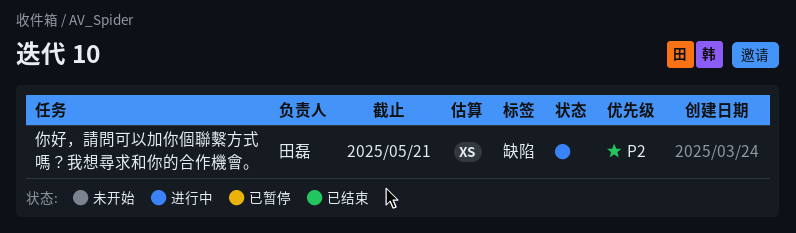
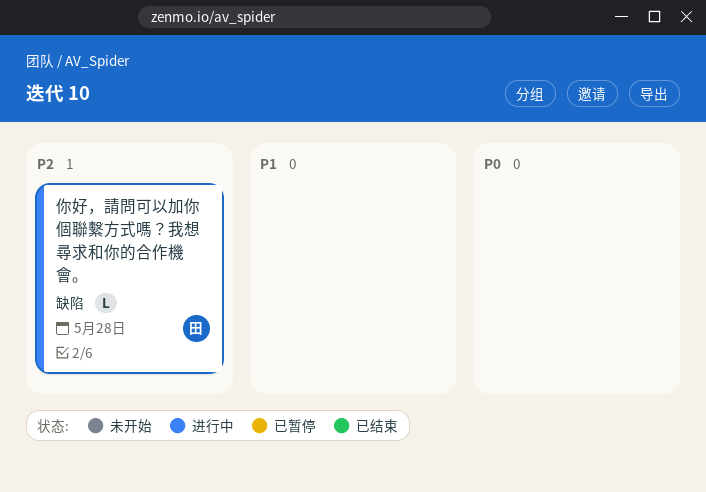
你好，請問可以加你個聯繫方式嗎？我想尋求和你的合作機會。, estimate: XS -> L
你好，請問可以加你個聯繫方式嗎？我想尋求和你的合作機會。, due: May 21 -> May 28

